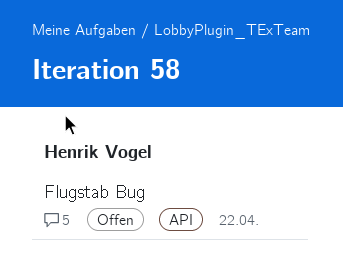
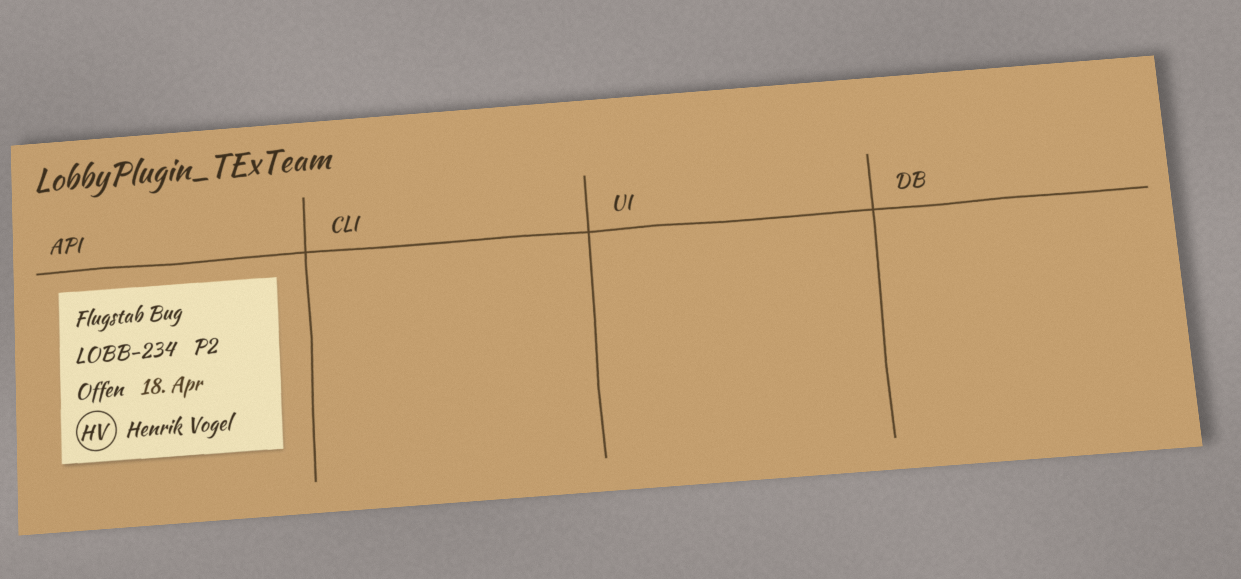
Flugstab Bug, due: Apr 22 -> Apr 18

